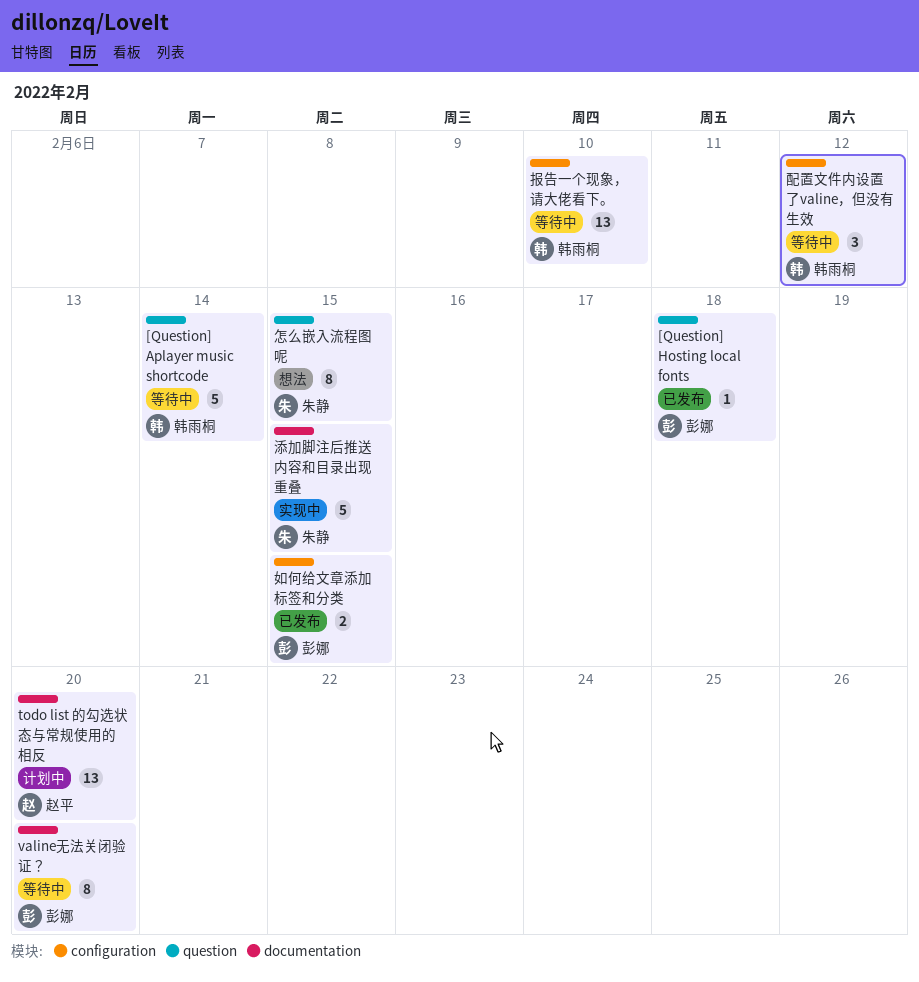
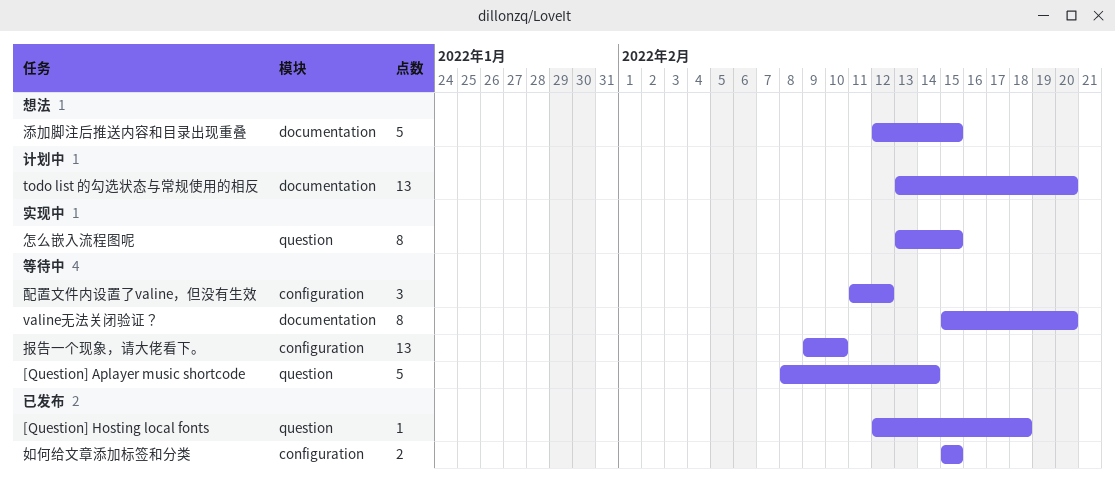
怎么嵌入流程图呢, status: 想法 -> 实现中
添加脚注后推送内容和目录出现重叠, status: 实现中 -> 想法

